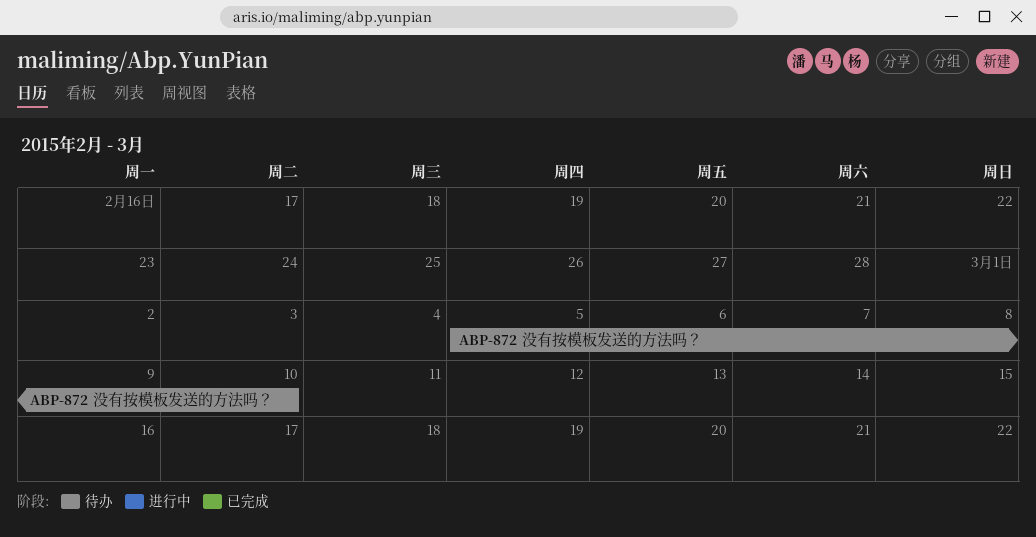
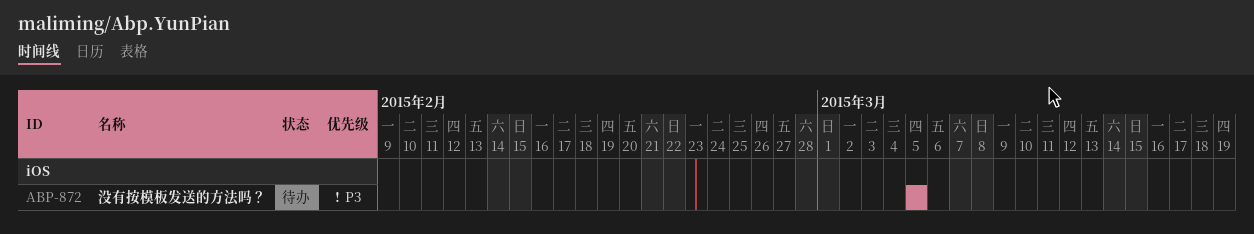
ABP-872, due: Mar 10 -> Mar 5

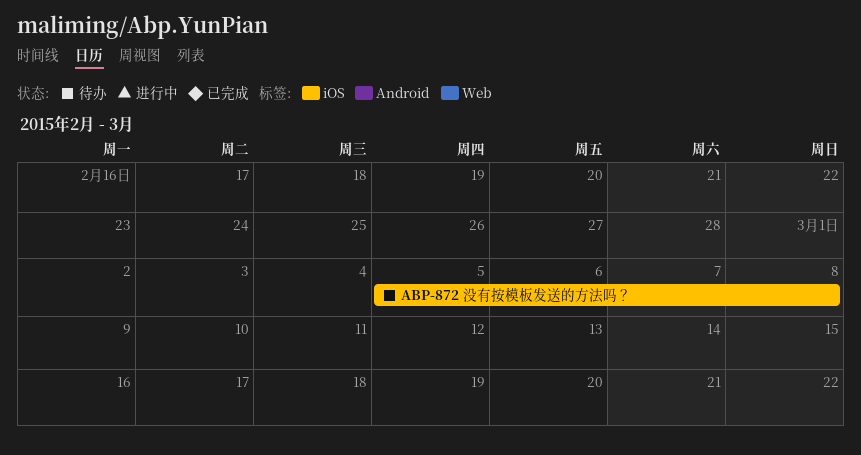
ABP-872, due: Mar 5 -> Mar 8

